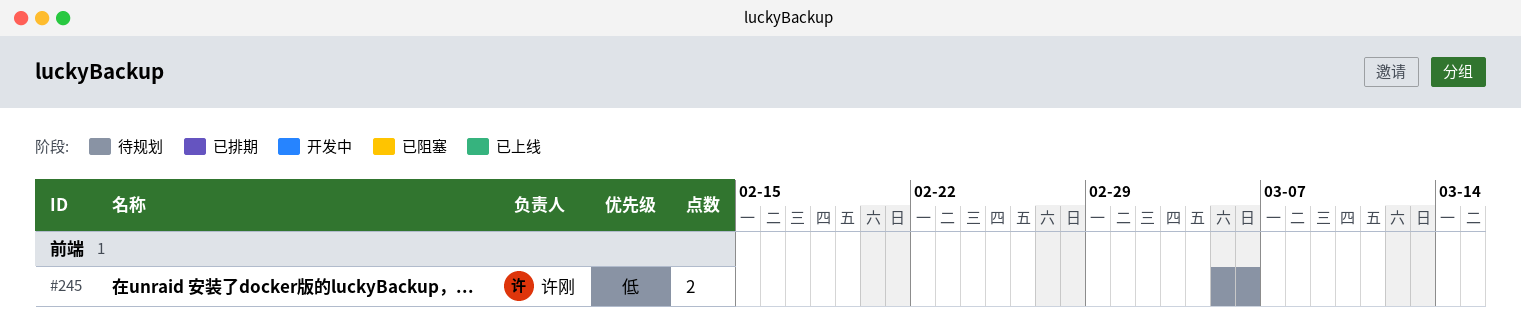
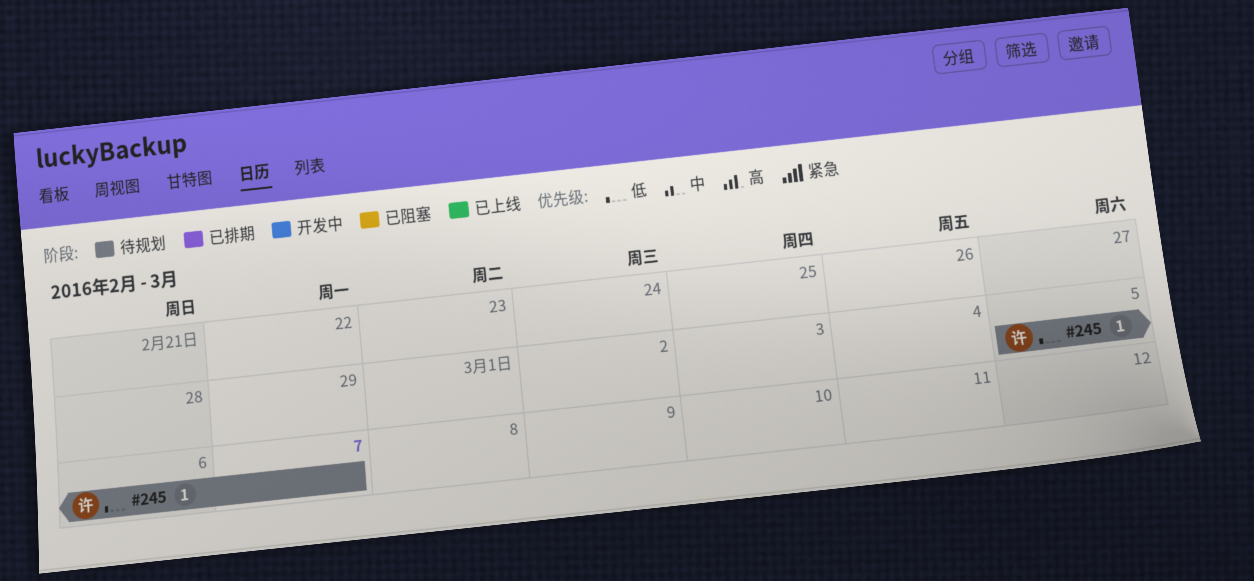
#245, estimate: 2 -> 1
#245, due: Mar 6 -> Mar 7

